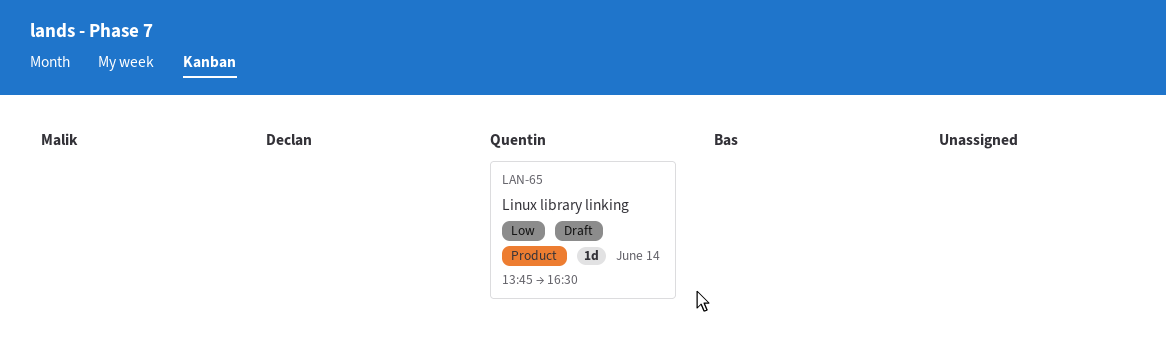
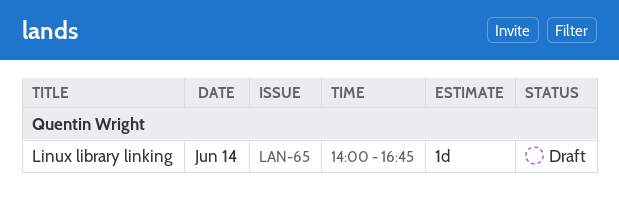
LAN-65, begins: 13:45 -> 14:00
LAN-65, ends: 16:30 -> 16:45

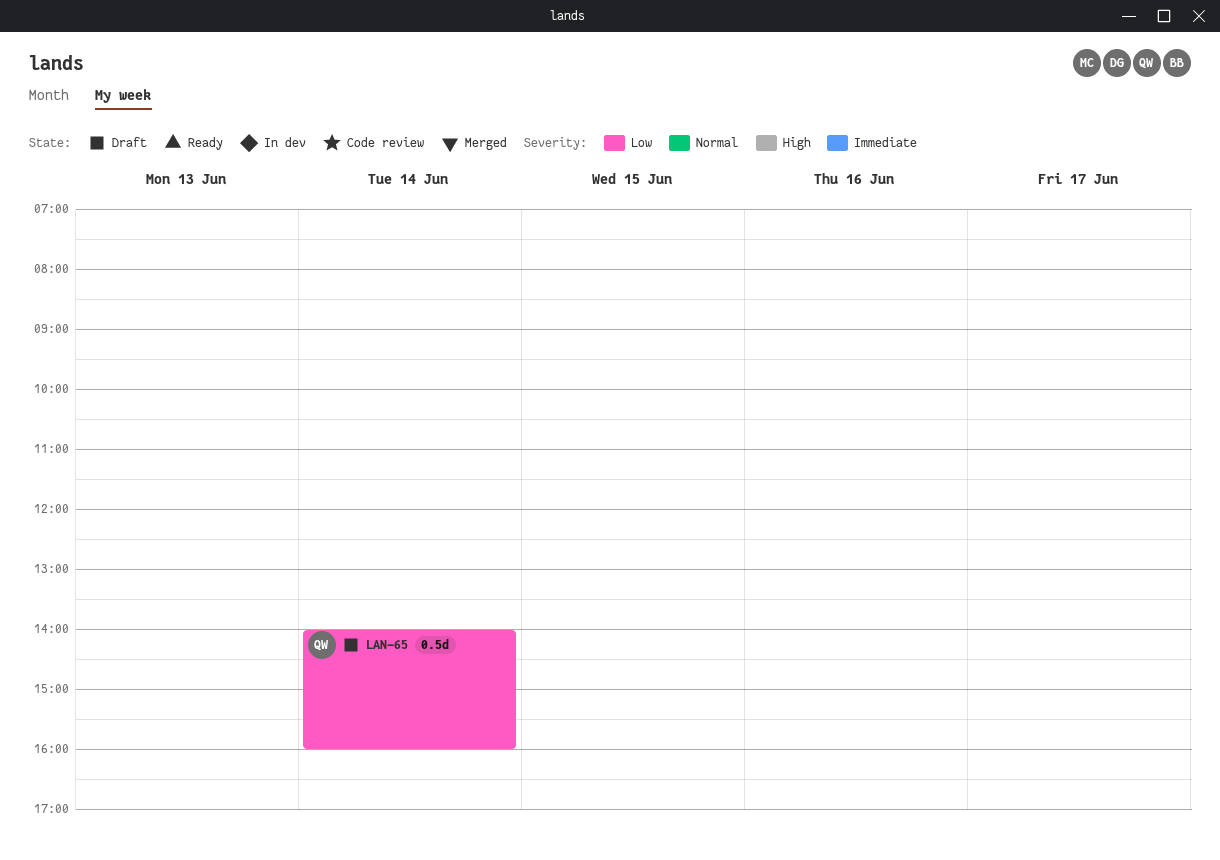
LAN-65, estimate: 1d -> 0.5d
LAN-65, ends: 16:45 -> 16:00

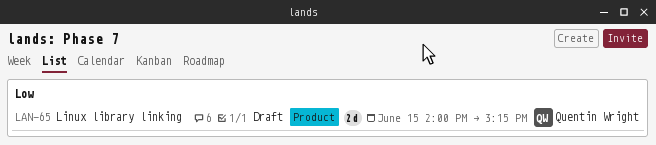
LAN-65, estimate: 0.5d -> 2d
LAN-65, day: Jun 14 -> Jun 15
LAN-65, ends: 16:00 -> 15:15

